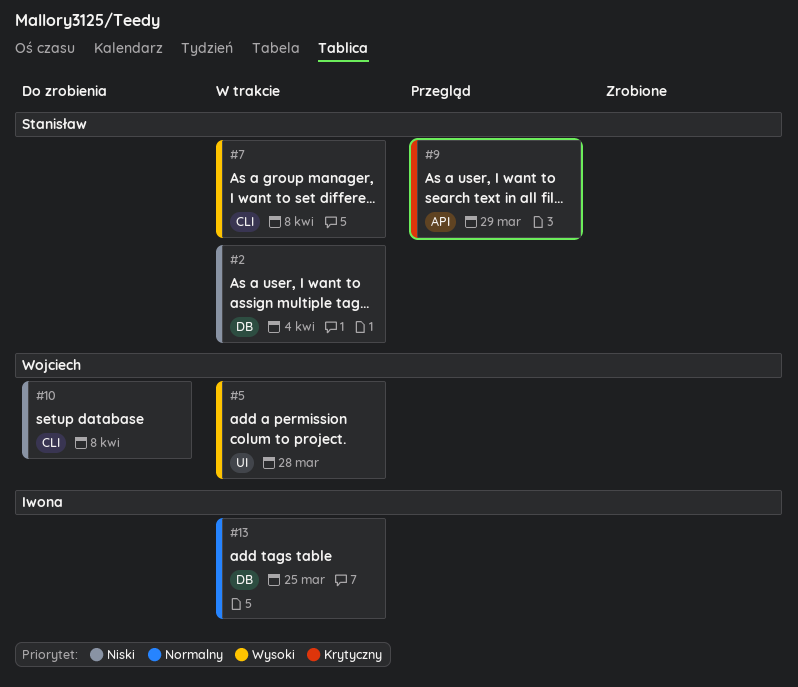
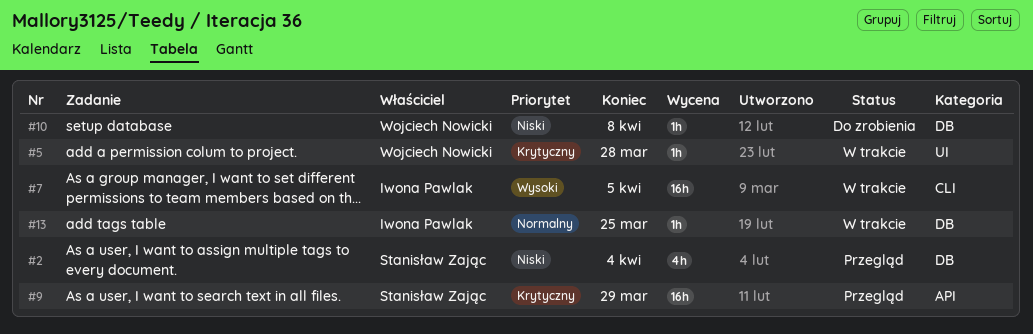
#2, status: W trakcie -> Przegląd
#5, priority: Wysoki -> Krytyczny
#7, owner: Stanisław Zając -> Iwona Pawlak
#7, due: Apr 8 -> Apr 5
#10, label: CLI -> DB

